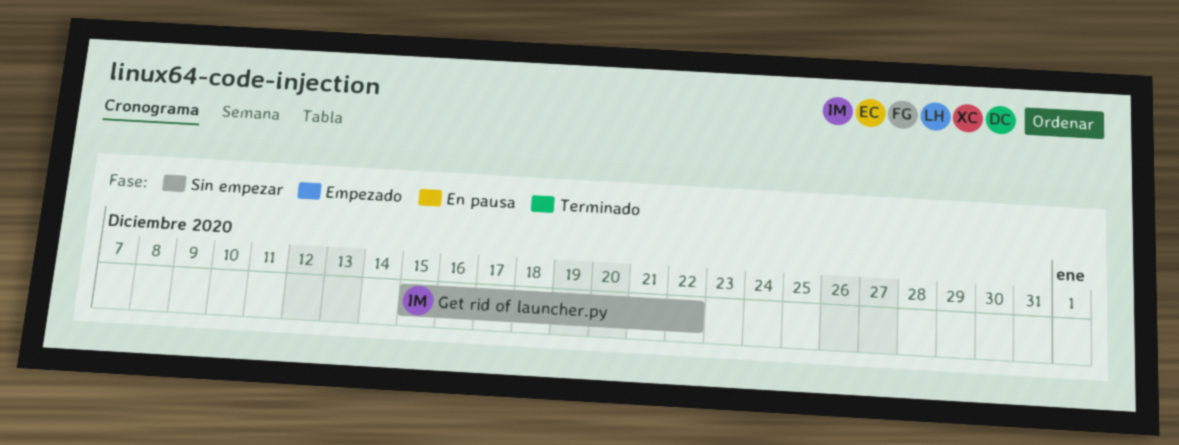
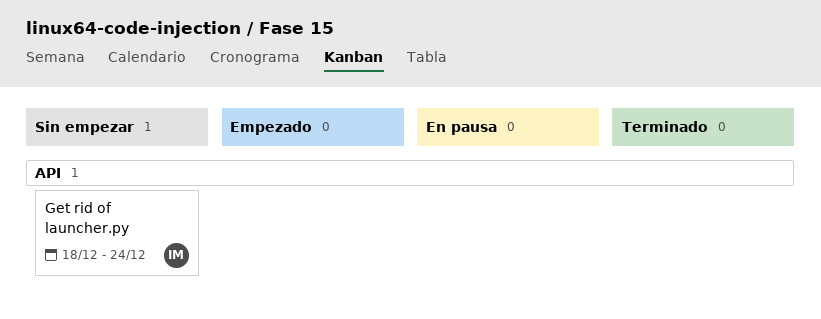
Get rid of launcher.py, start: Dec 15 -> Dec 18
Get rid of launcher.py, due: Dec 22 -> Dec 24

